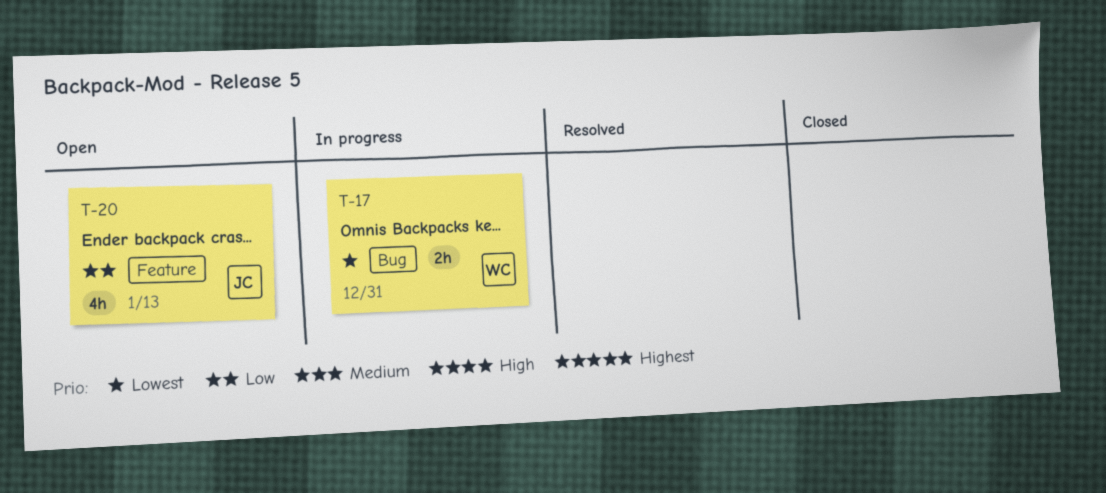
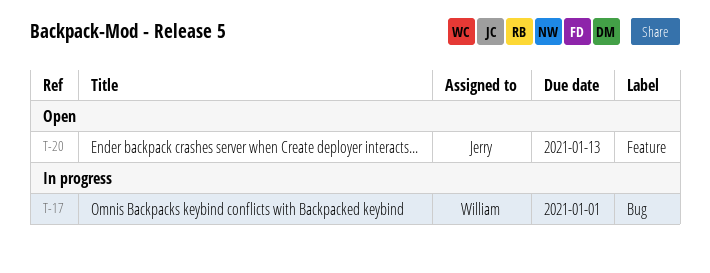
T-17, due: Dec 31 -> Jan 1

